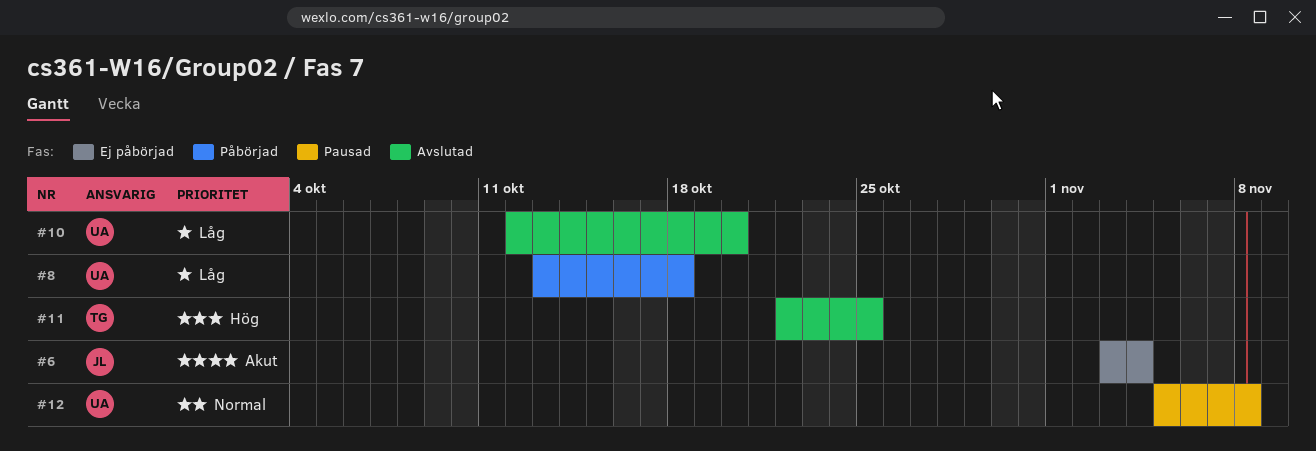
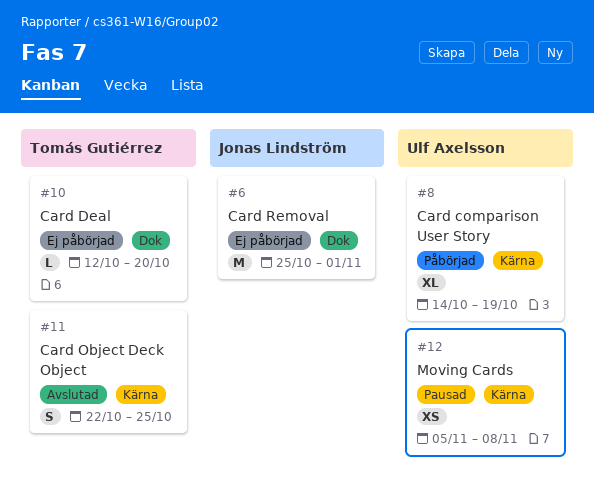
#6, start: Nov 3 -> Oct 25
#6, due: Nov 4 -> Nov 1
#8, start: Oct 13 -> Oct 14
#8, due: Oct 18 -> Oct 19
#10, status: Avslutad -> Ej påbörjad
#10, owner: Ulf Axelsson -> Tomás Gutiérrez

